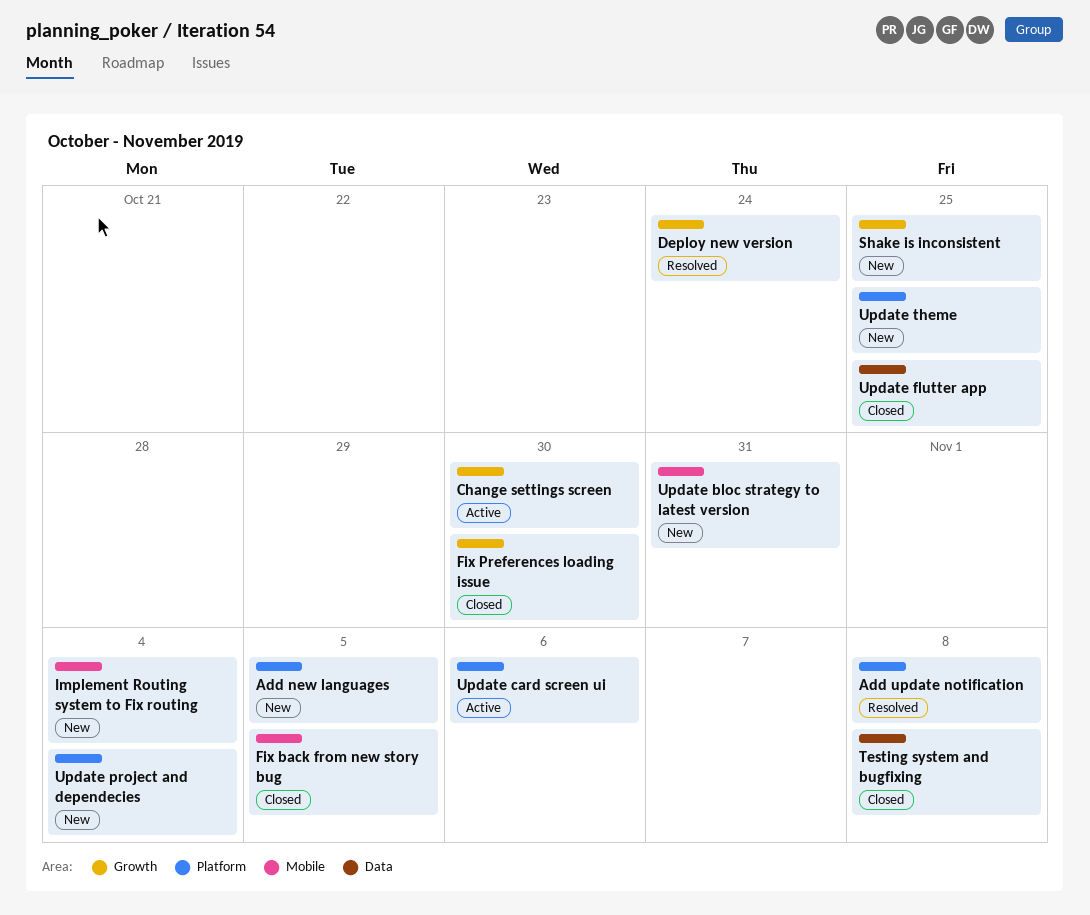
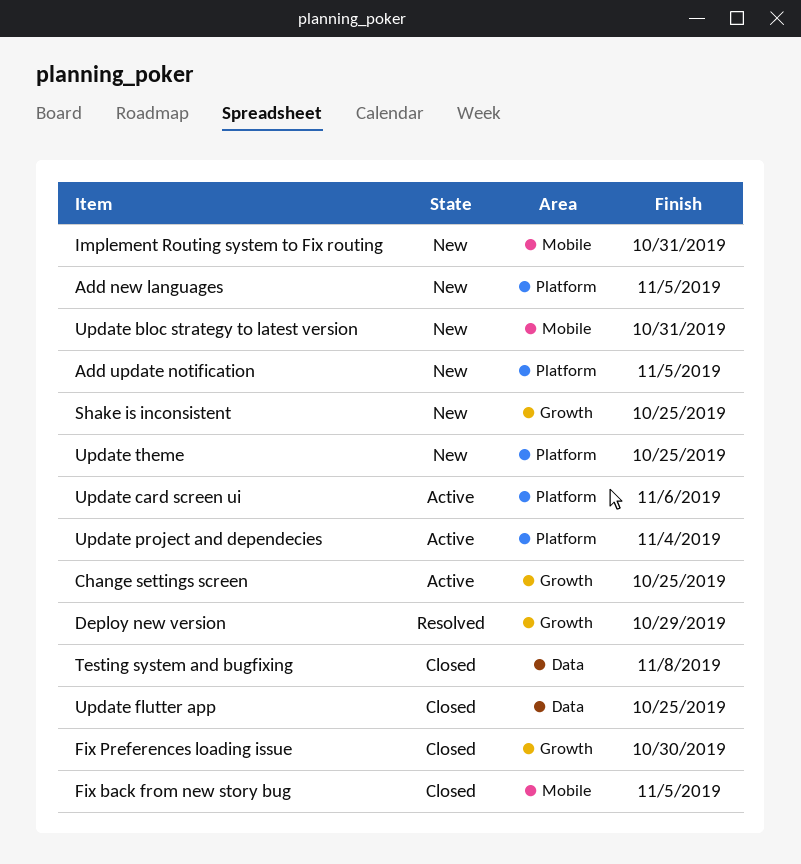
Add update notification, status: Resolved -> New
Add update notification, due: Nov 8 -> Nov 5
Change settings screen, due: Oct 30 -> Oct 25
Deploy new version, due: Oct 24 -> Oct 29
Implement Routing system to Fix routing, due: Nov 4 -> Oct 31
Update project and dependecies, status: New -> Active

